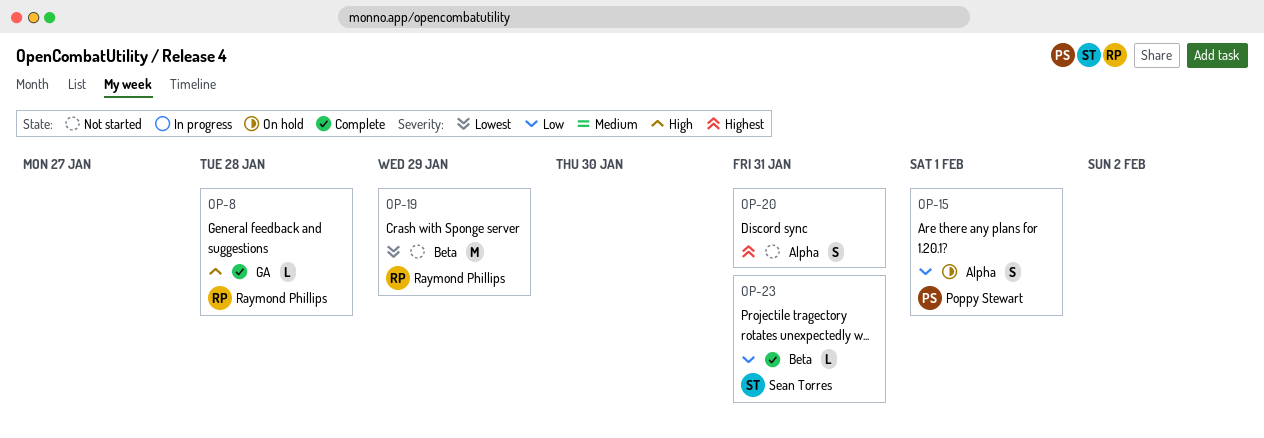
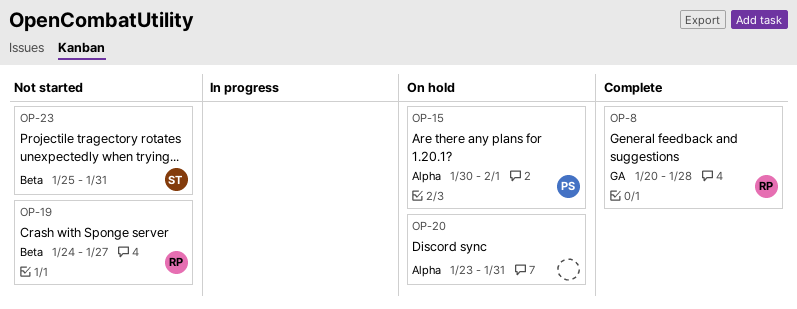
OP-19, due: Jan 29 -> Jan 27
OP-20, status: Not started -> On hold
OP-23, status: Complete -> Not started

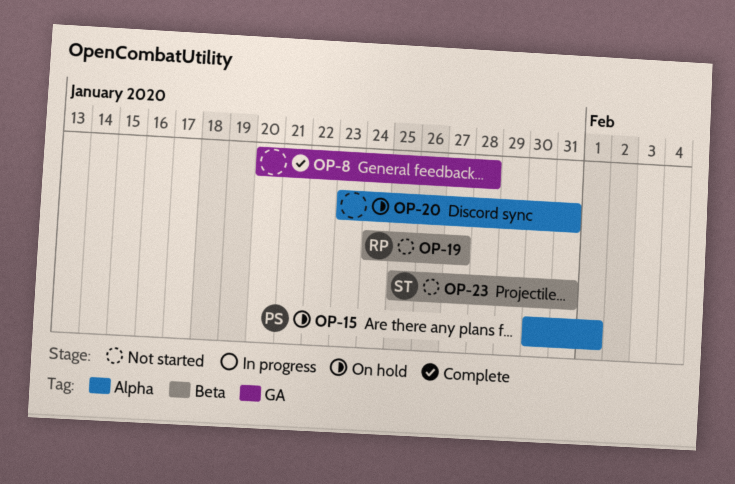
OP-8, owner: RP -> none

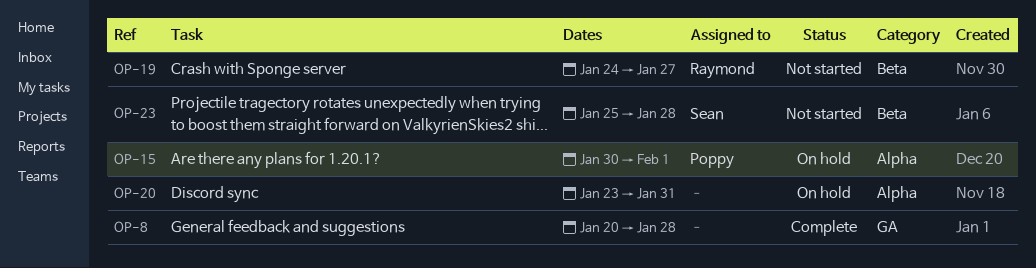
OP-23, due: Jan 31 -> Jan 28

